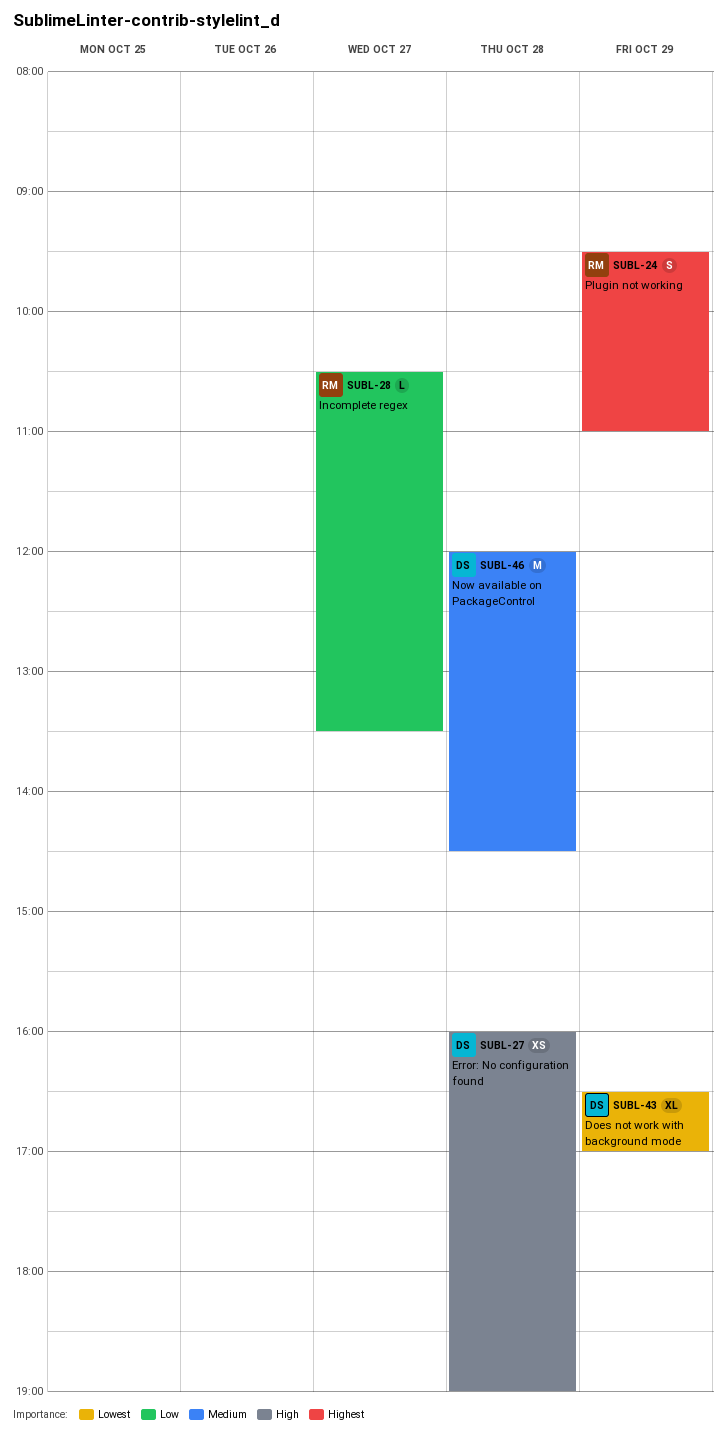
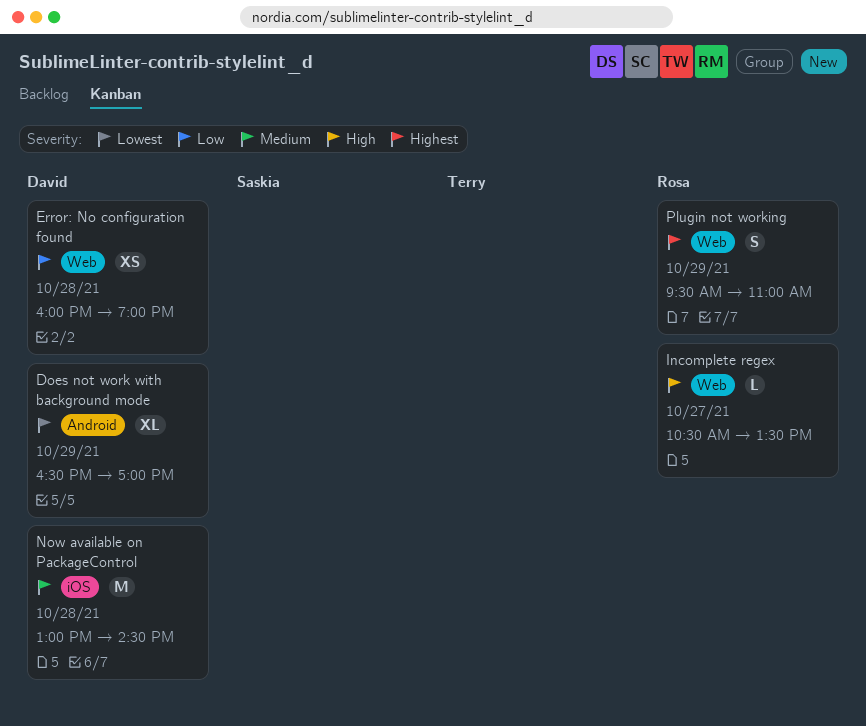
Error: No configuration found, priority: High -> Low
Incomplete regex, priority: Low -> High
Now available on PackageControl, begins: 12:00 -> 13:00

